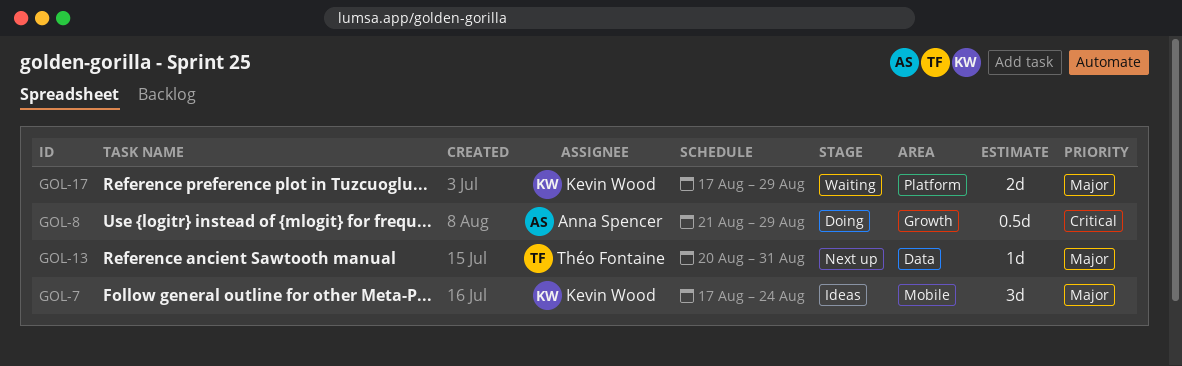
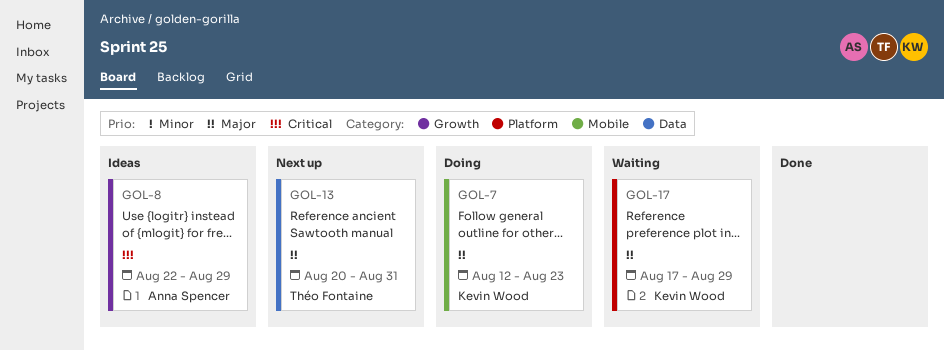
GOL-7, status: Ideas -> Doing
GOL-7, start: Aug 17 -> Aug 12
GOL-7, due: Aug 24 -> Aug 23
GOL-8, status: Doing -> Ideas
GOL-8, start: Aug 21 -> Aug 22

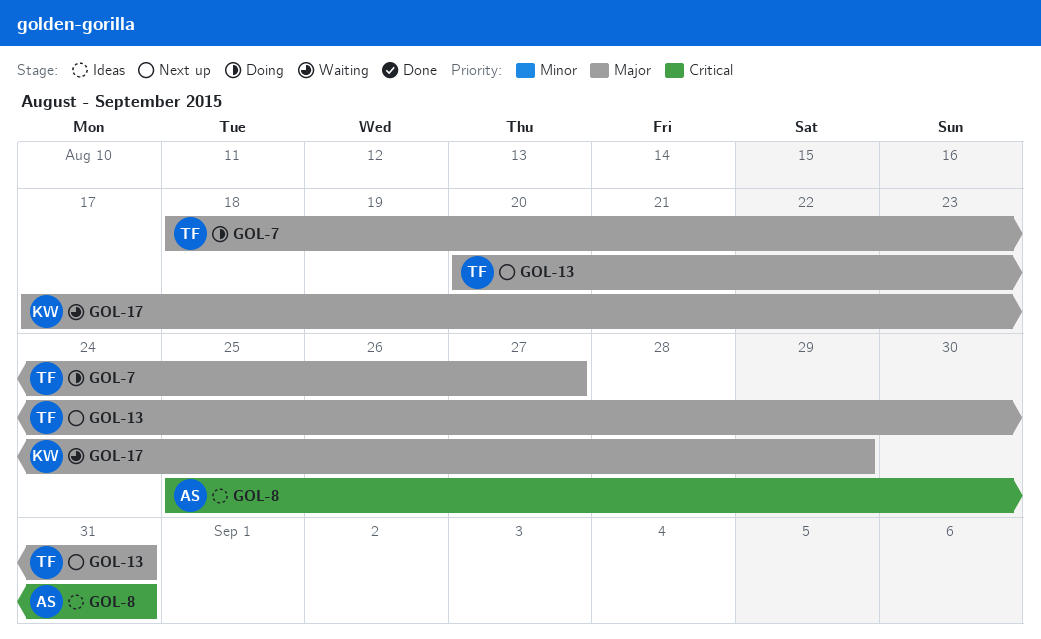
GOL-7, owner: Kevin Wood -> Théo Fontaine
GOL-7, start: Aug 12 -> Aug 18
GOL-7, due: Aug 23 -> Aug 27
GOL-8, start: Aug 22 -> Aug 25
GOL-8, due: Aug 29 -> Aug 31

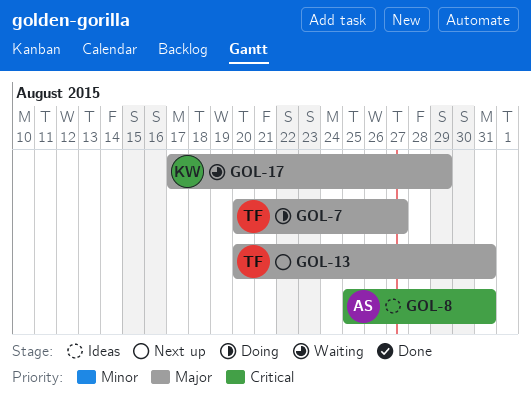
GOL-7, start: Aug 18 -> Aug 20

